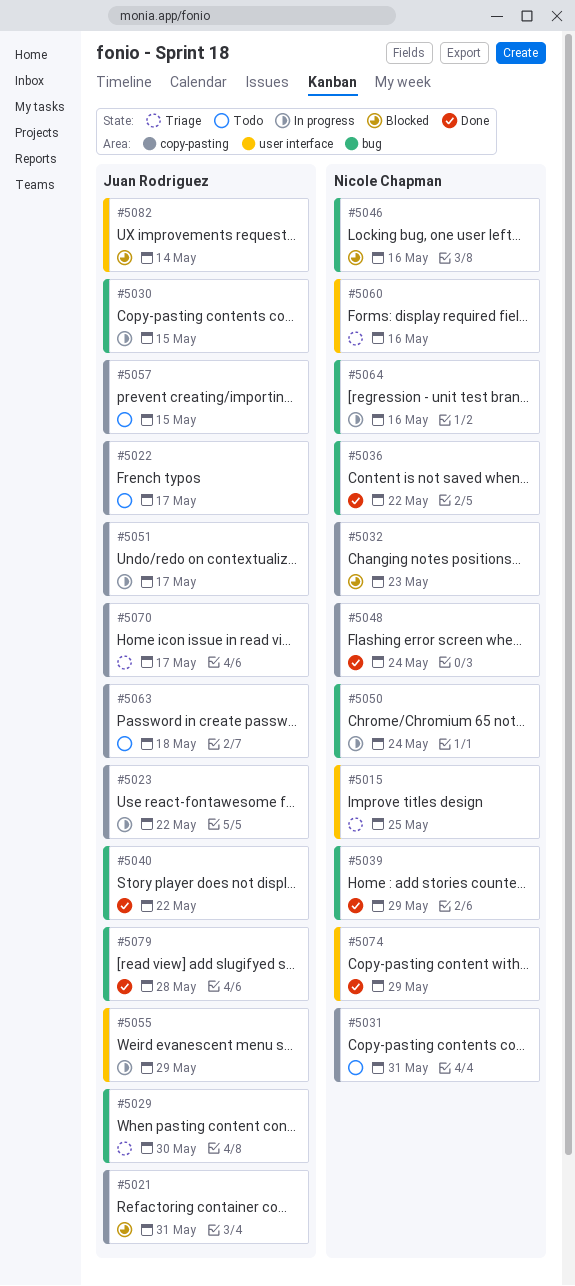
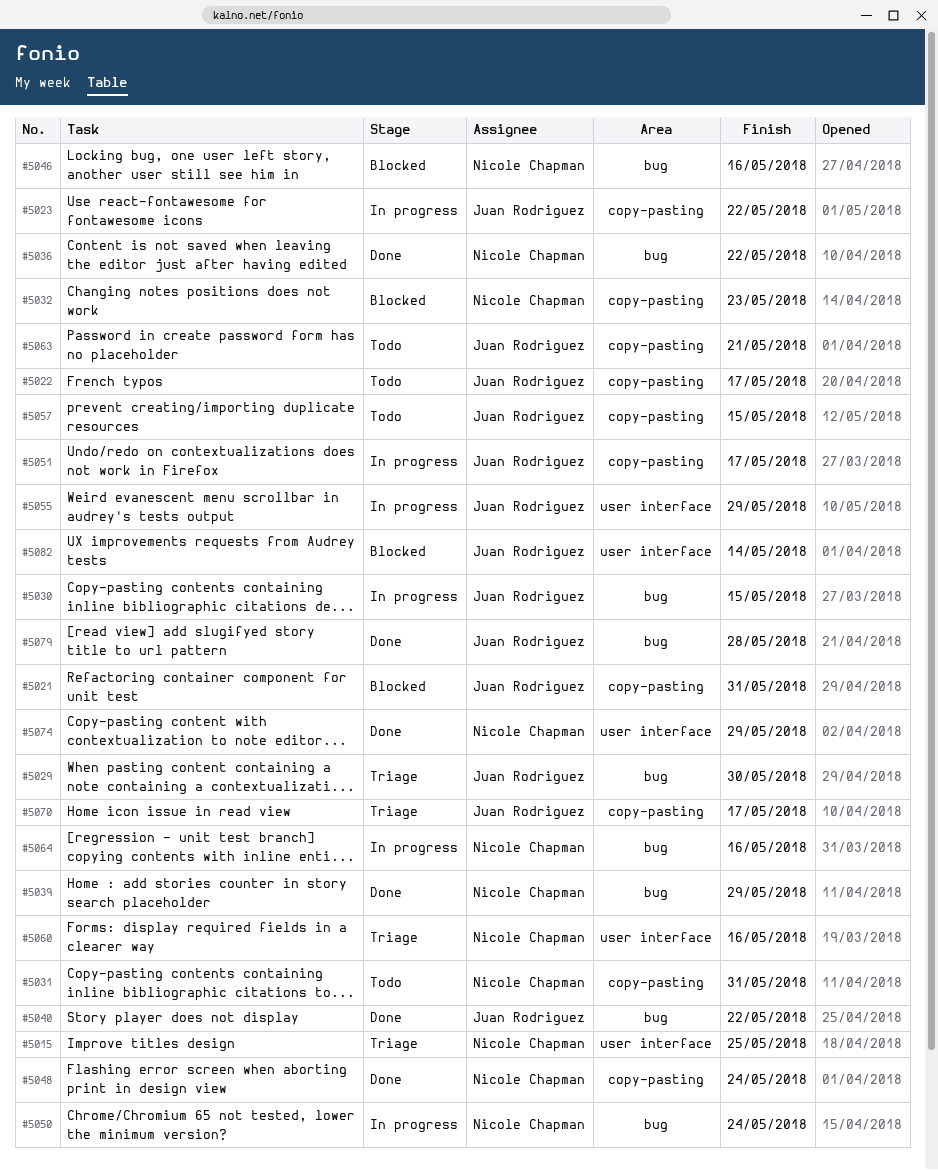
#5063, due: May 18 -> May 21

